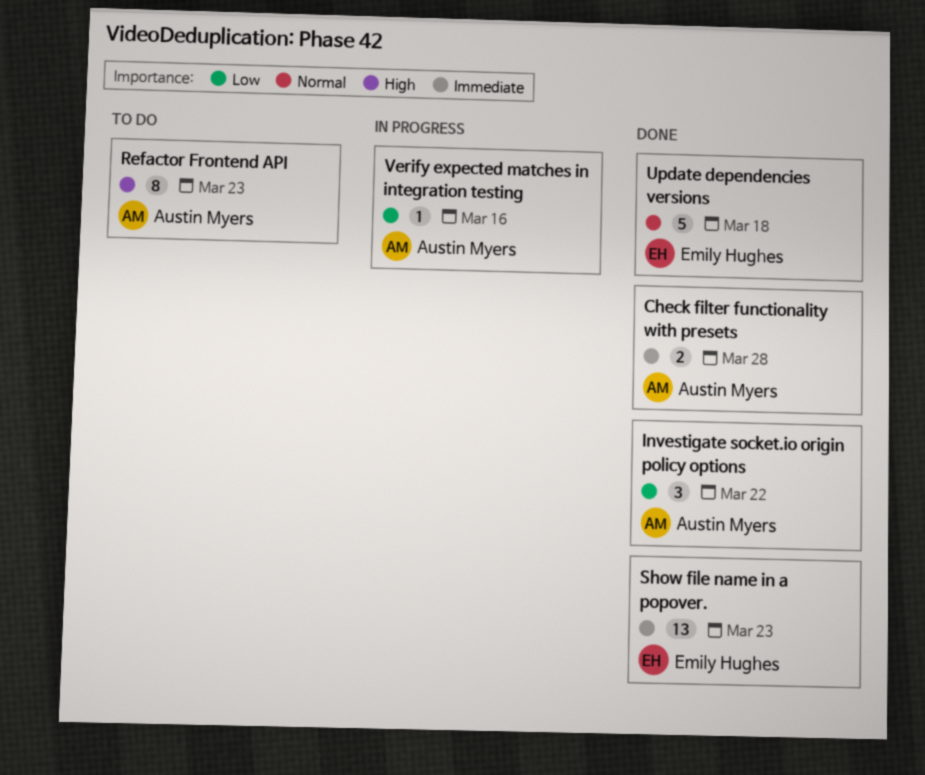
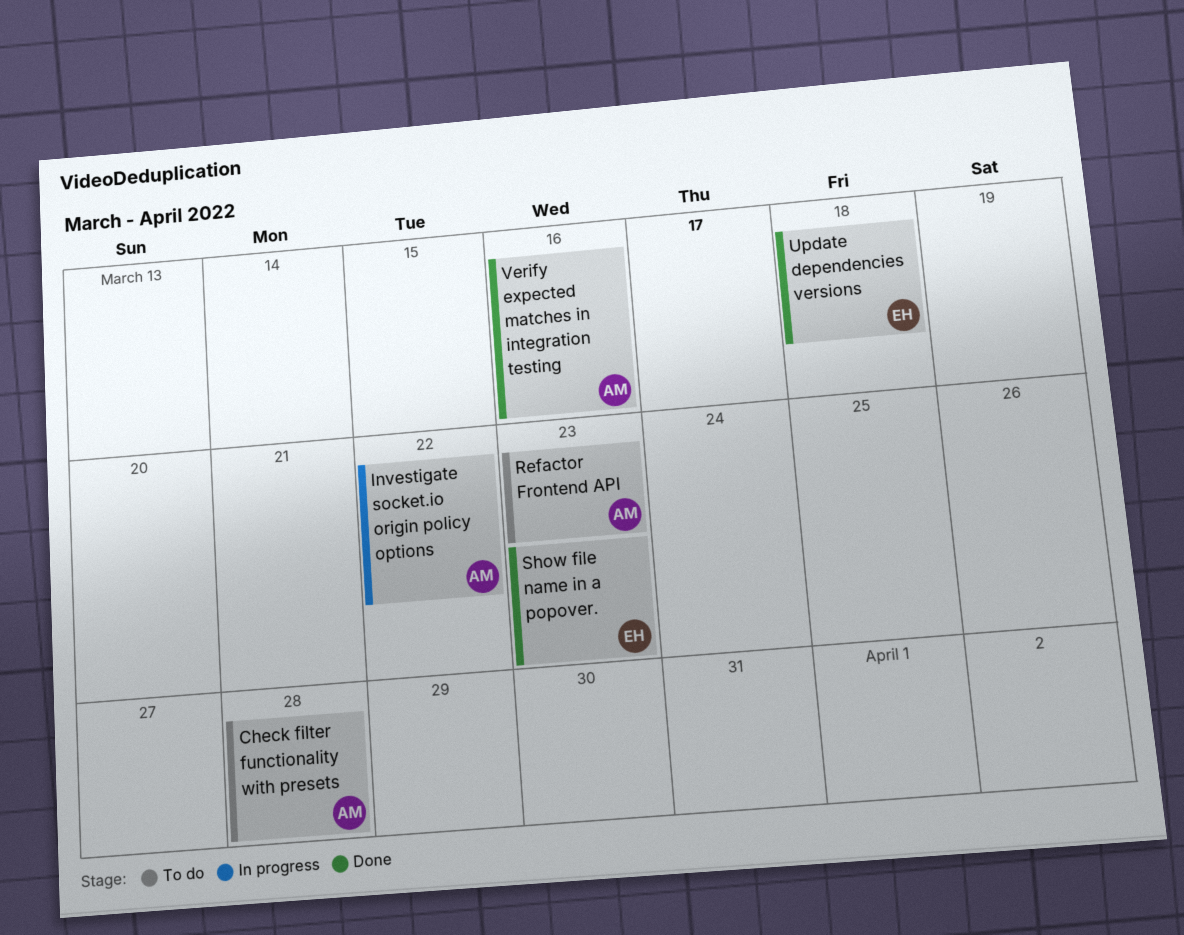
Check filter functionality with presets, status: Done -> To do
Investigate socket.io origin policy options, status: Done -> In progress
Verify expected matches in integration testing, status: In progress -> Done

